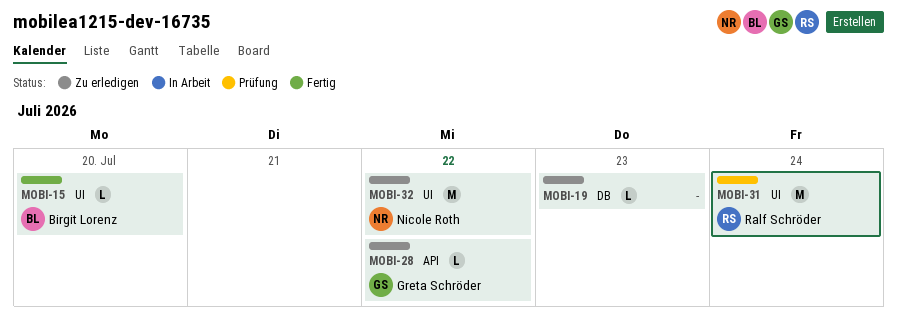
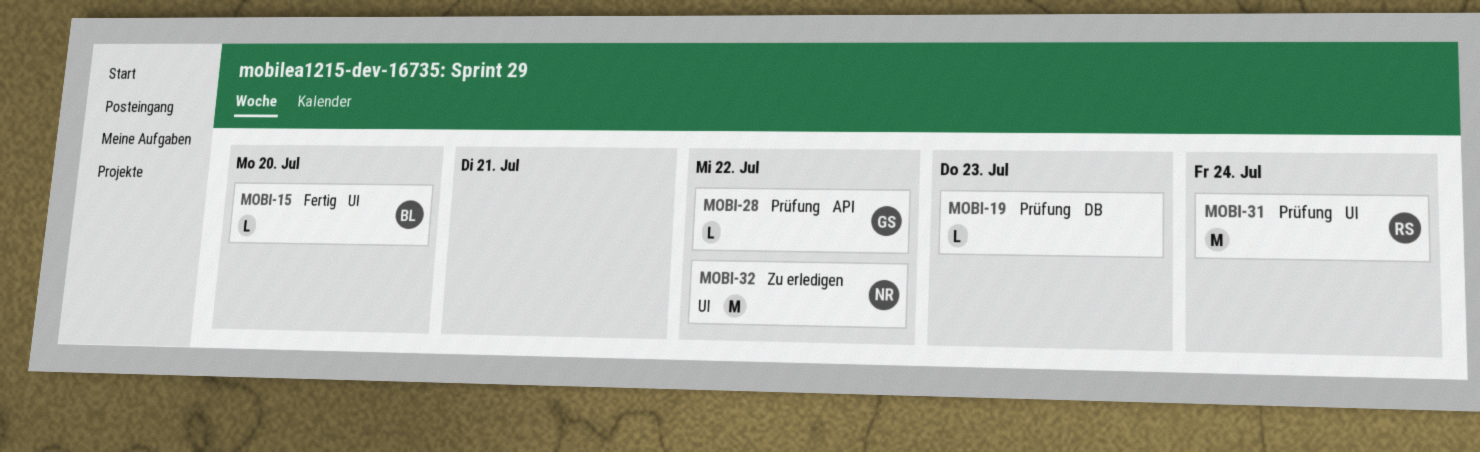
MOBI-19, status: Zu erledigen -> Prüfung
MOBI-28, status: Zu erledigen -> Prüfung

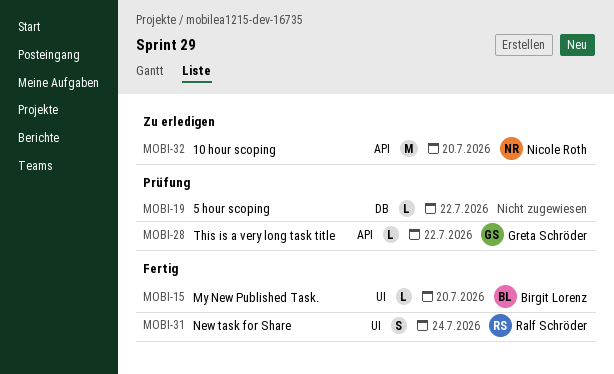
MOBI-19, due: Jul 23 -> Jul 22
MOBI-31, status: Prüfung -> Fertig
MOBI-31, estimate: M -> S
MOBI-32, label: UI -> API
MOBI-32, due: Jul 22 -> Jul 20

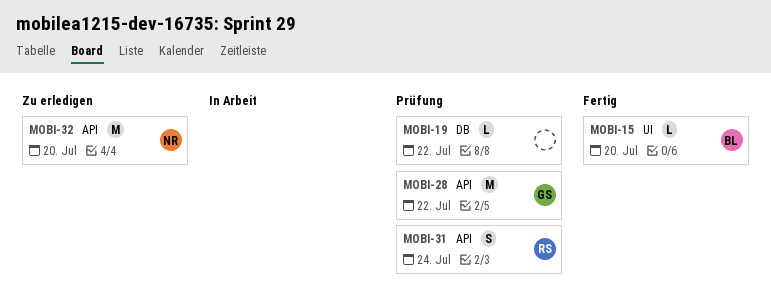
MOBI-28, estimate: L -> M
MOBI-31, status: Fertig -> Prüfung
MOBI-31, label: UI -> API

